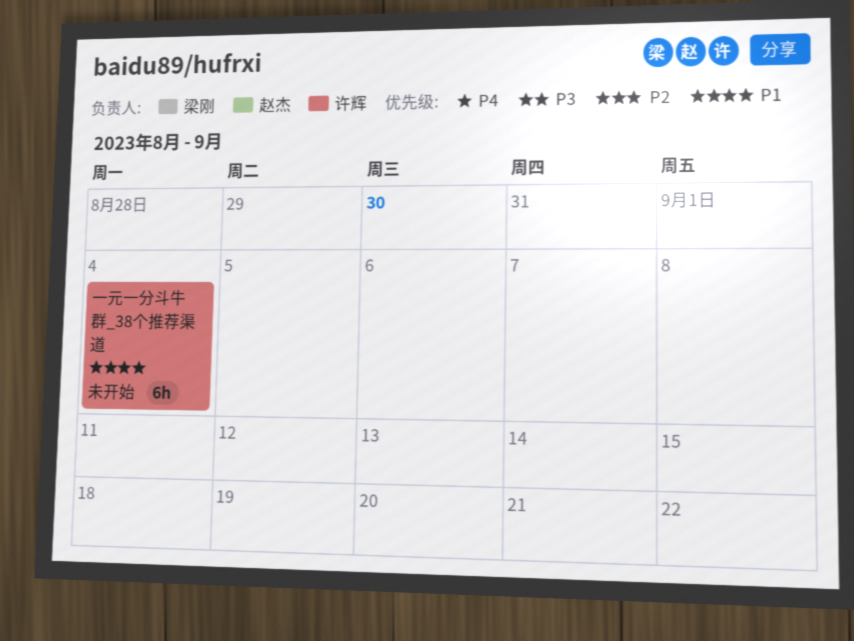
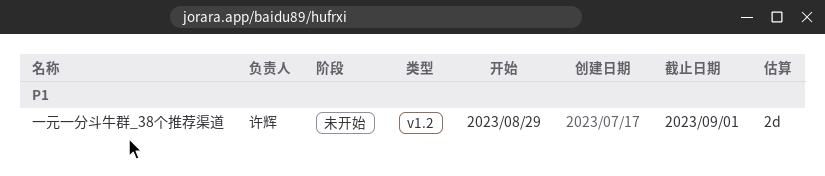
一元一分斗牛群_38个推荐渠道, estimate: 6h -> 2d
一元一分斗牛群_38个推荐渠道, due: Sep 4 -> Sep 1

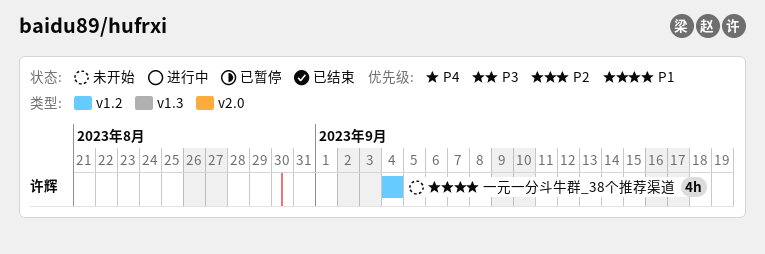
一元一分斗牛群_38个推荐渠道, estimate: 2d -> 4h
一元一分斗牛群_38个推荐渠道, start: Aug 29 -> Sep 4
一元一分斗牛群_38个推荐渠道, due: Sep 1 -> Sep 4

